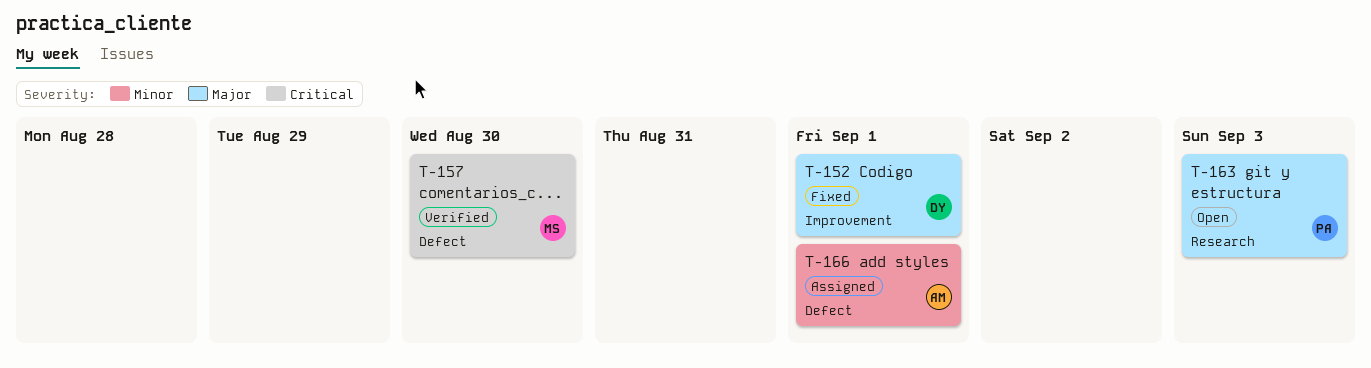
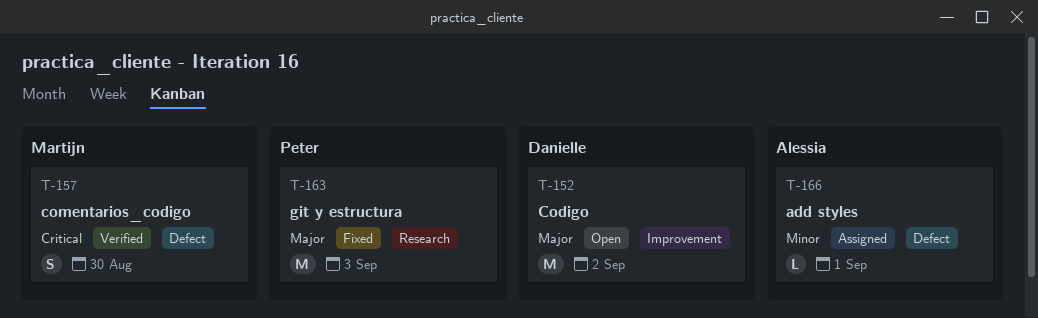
T-152, status: Fixed -> Open
T-152, due: Sep 1 -> Sep 2
T-163, status: Open -> Fixed

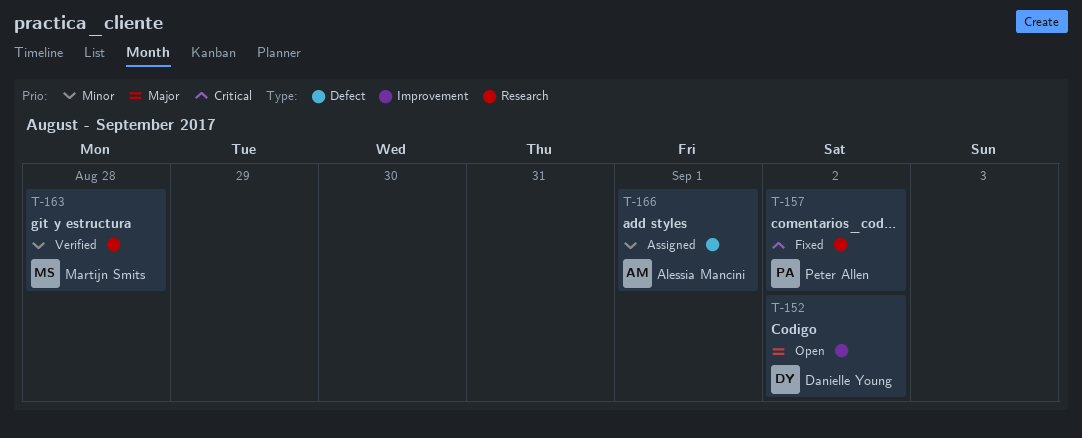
T-157, status: Verified -> Fixed
T-157, owner: Martijn Smits -> Peter Allen
T-157, label: Defect -> Research
T-157, due: Aug 30 -> Sep 2
T-163, status: Fixed -> Verified
T-163, owner: Peter Allen -> Martijn Smits
T-163, priority: Major -> Minor
T-163, due: Sep 3 -> Aug 28

